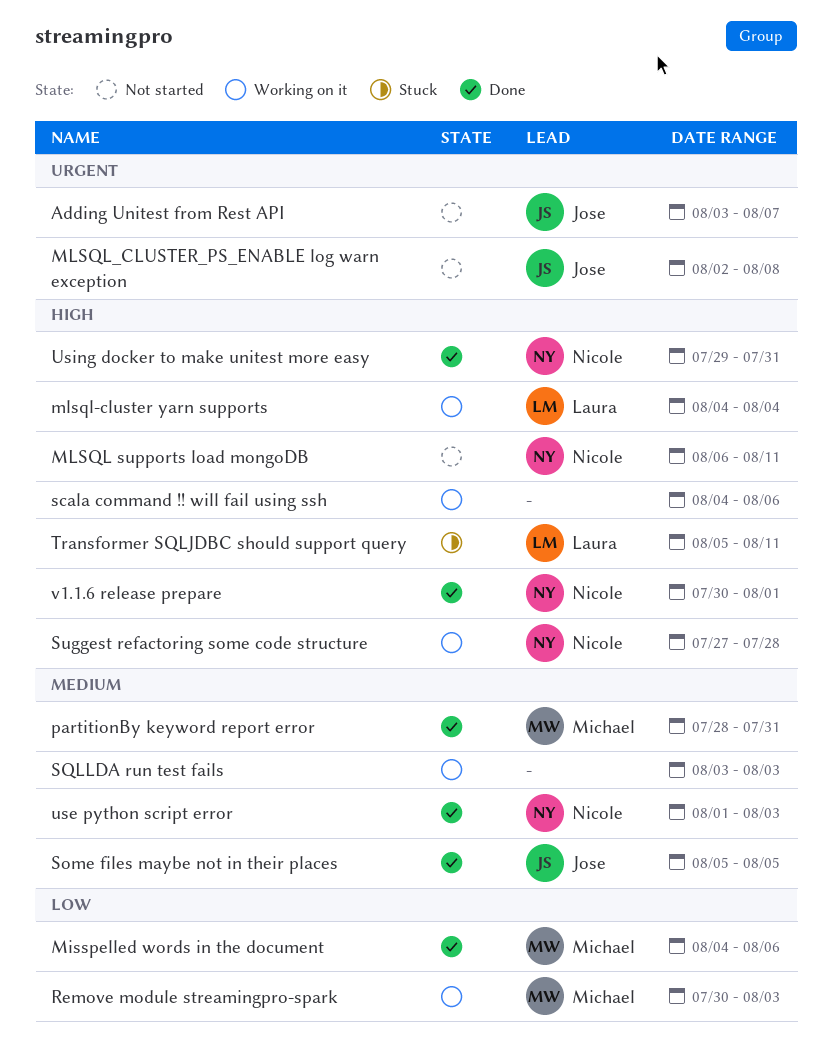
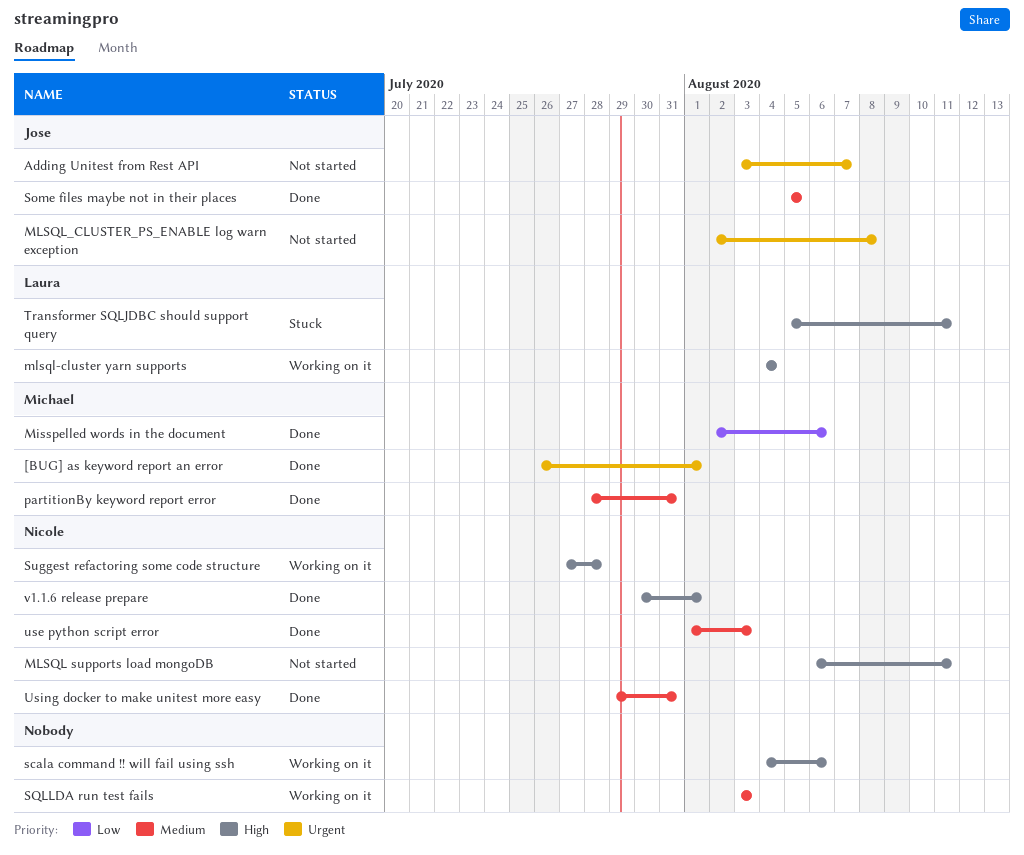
[BUG] as keyword report an error: none -> present
Misspelled words in the document, start: Aug 4 -> Aug 2
Remove module streamingpro-spark: present -> none
Using docker to make unitest more easy, priority: High -> Medium

